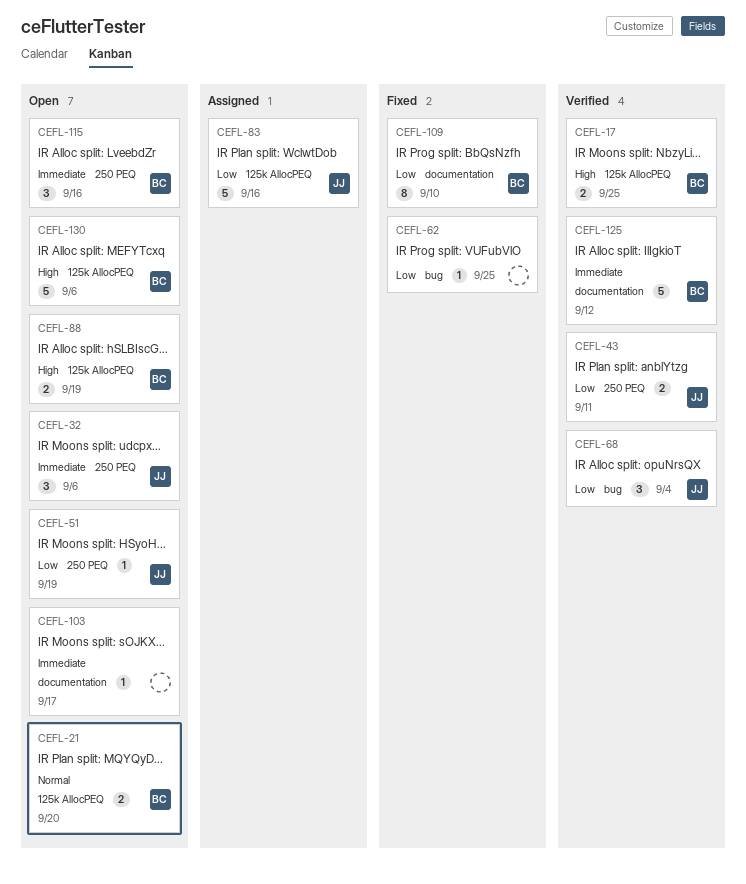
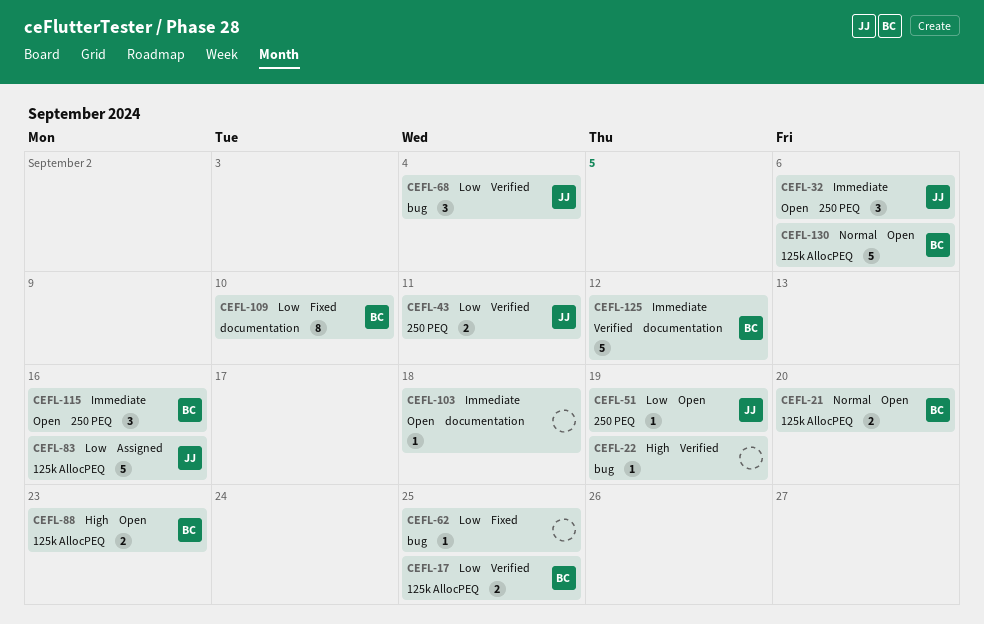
CEFL-17, priority: High -> Low
CEFL-22: none -> present
CEFL-88, due: Sep 19 -> Sep 23
CEFL-103, due: Sep 17 -> Sep 18
CEFL-130, priority: High -> Normal

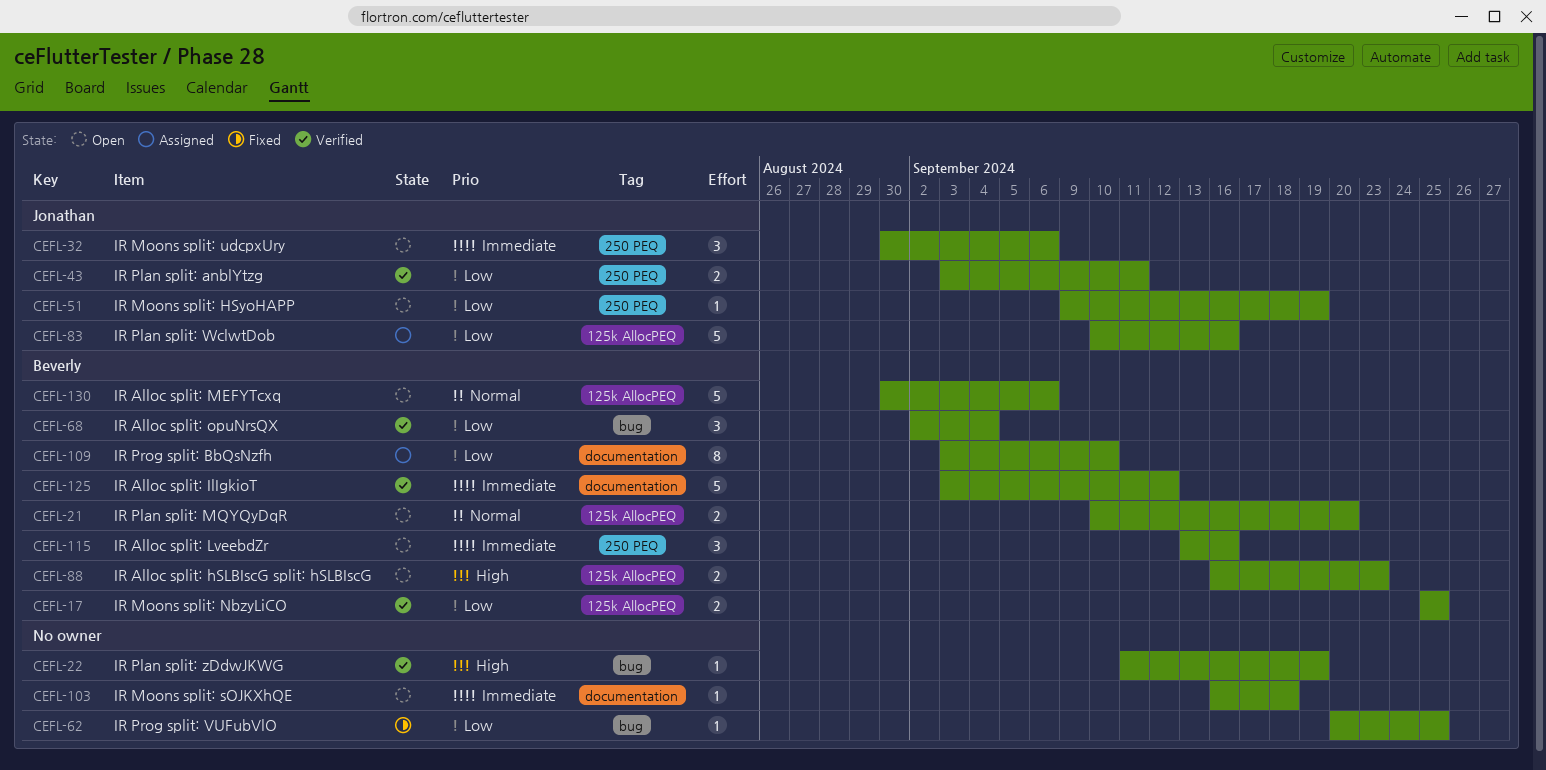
CEFL-68, owner: Jonathan -> Beverly
CEFL-109, status: Fixed -> Assigned

